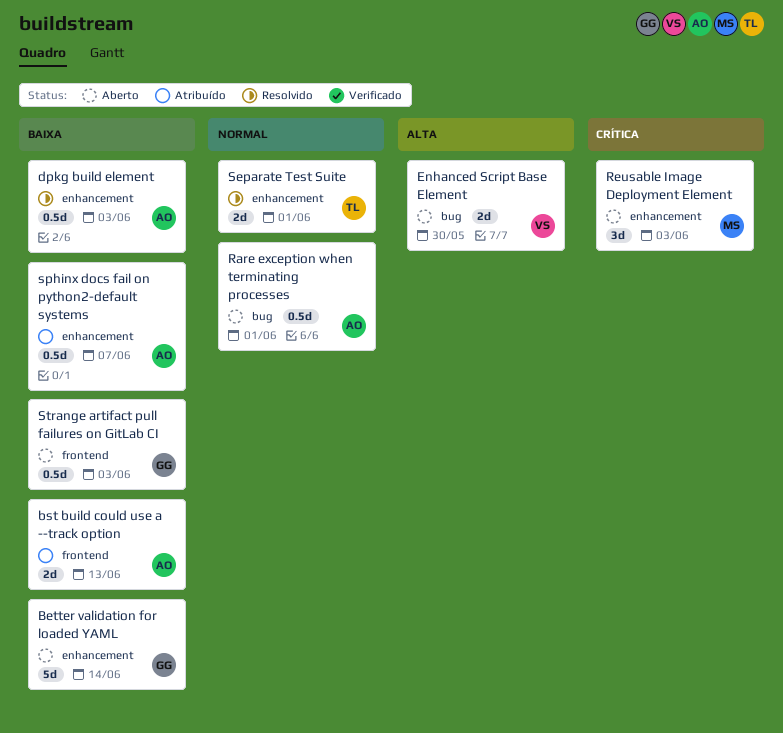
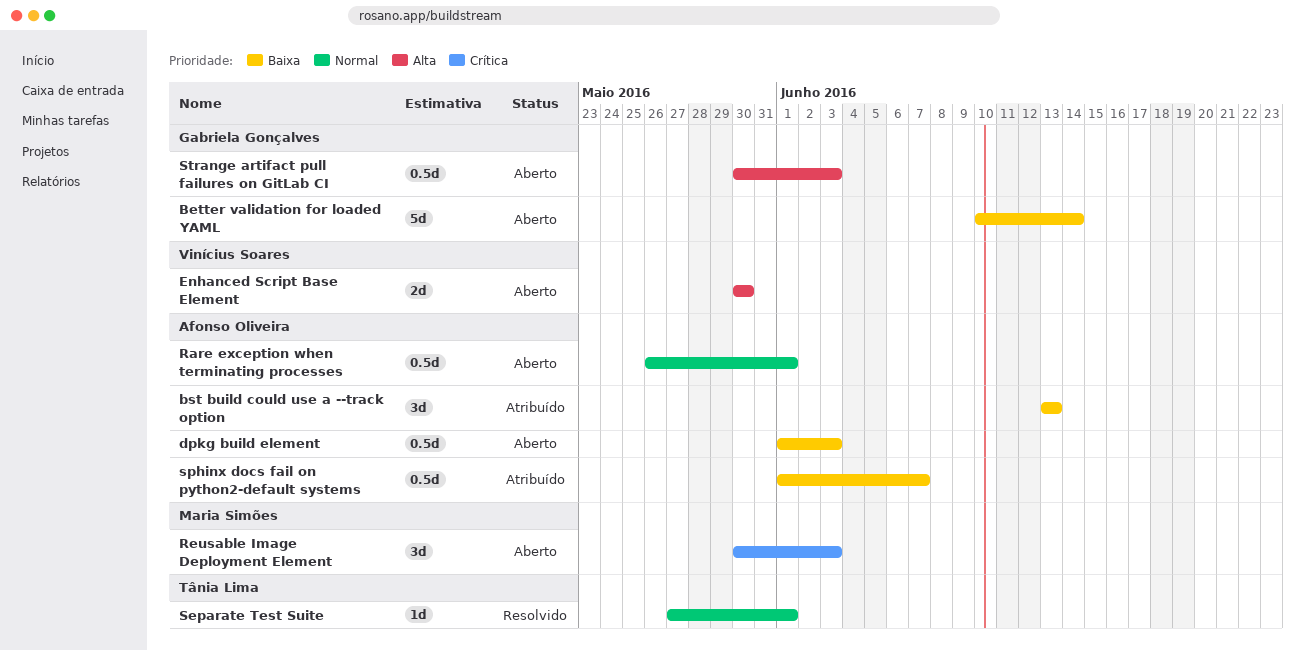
bst build could use a --track option, estimate: 2d -> 3d
dpkg build element, status: Resolvido -> Aberto
Separate Test Suite, estimate: 2d -> 1d
Strange artifact pull failures on GitLab CI, priority: Baixa -> Alta

